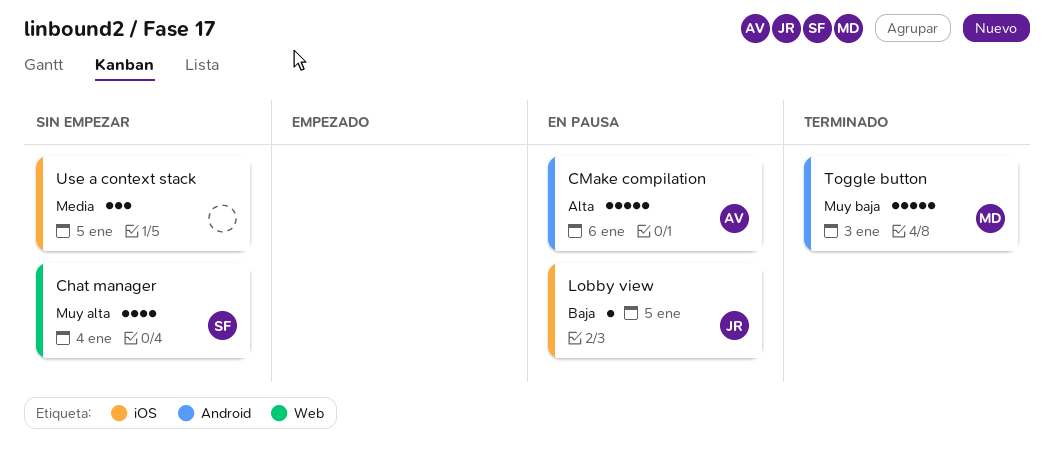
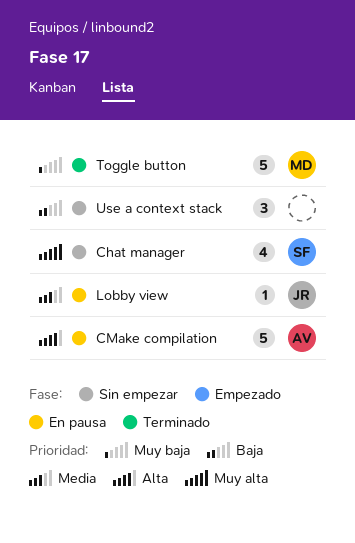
Lobby view, priority: Baja -> Media
Use a context stack, priority: Media -> Baja

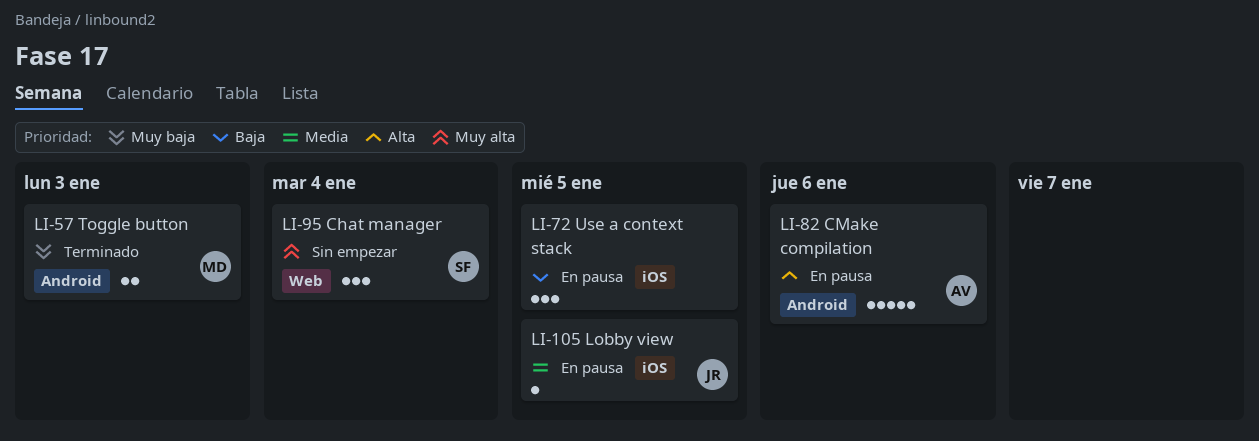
Chat manager, estimate: 4 -> 3
Toggle button, estimate: 5 -> 2
Use a context stack, status: Sin empezar -> En pausa

